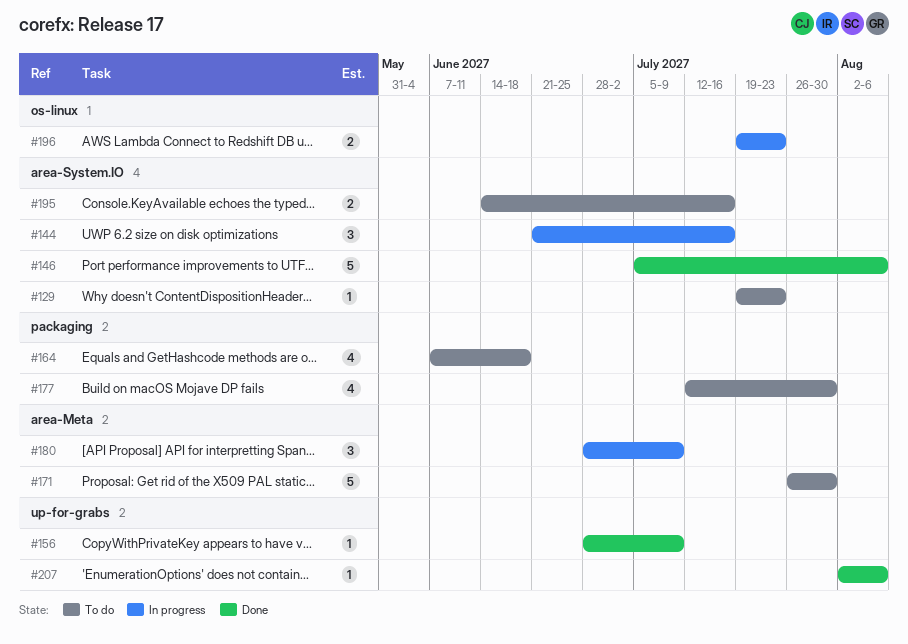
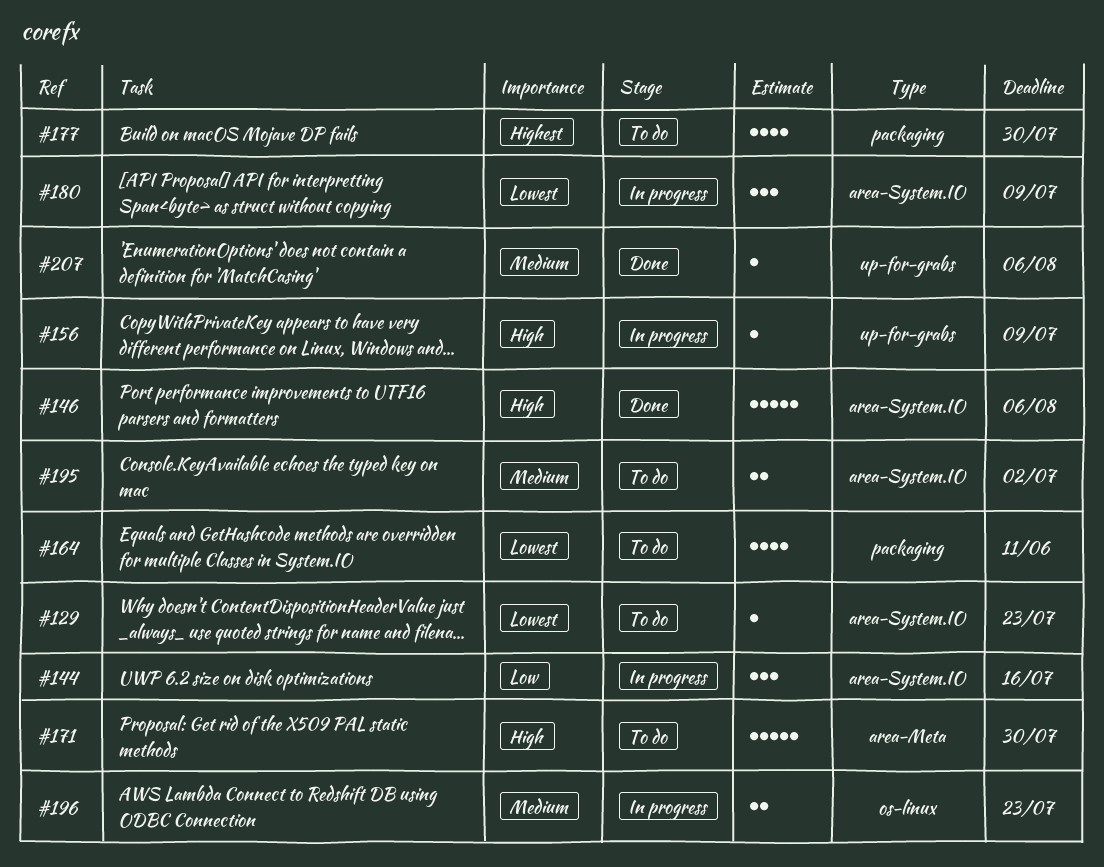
#156, status: Done -> In progress
#164, due: Jun 18 -> Jun 11
#180, label: area-Meta -> area-System.IO
#195, due: Jul 16 -> Jul 2

